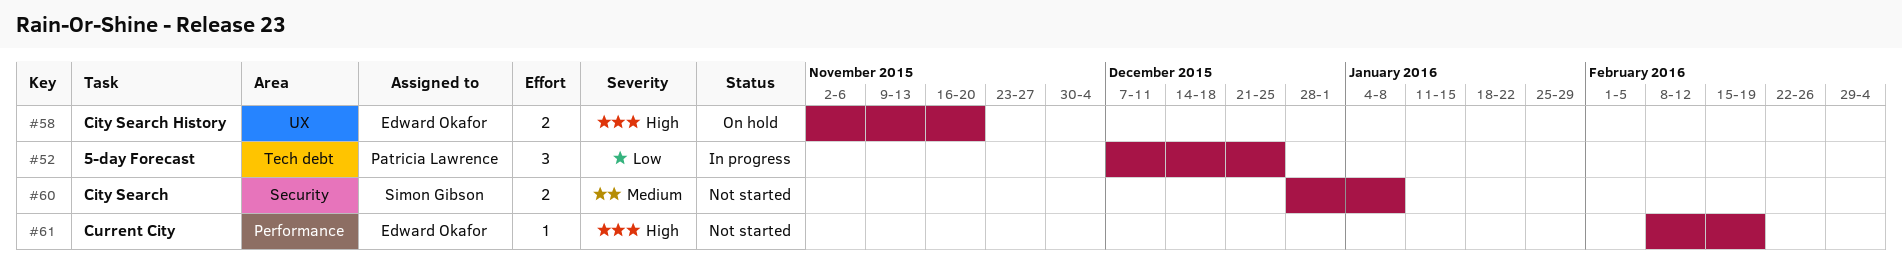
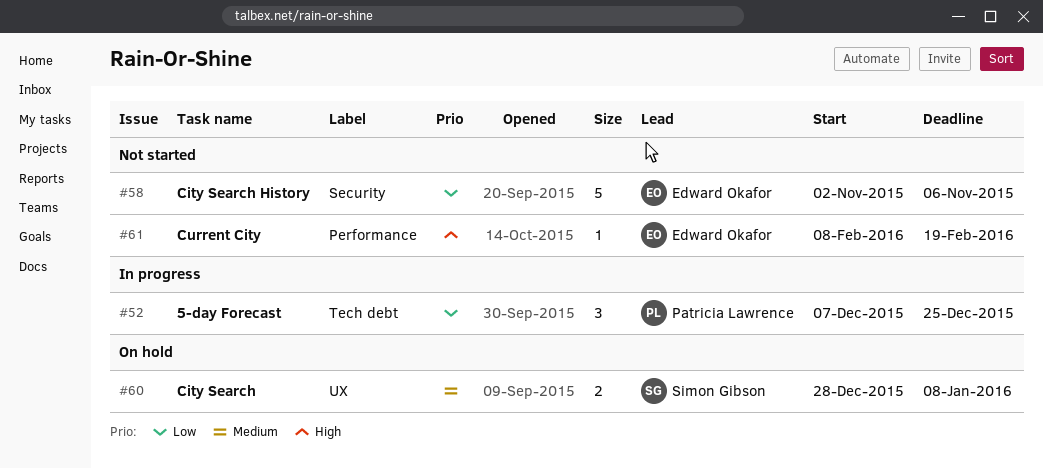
#58, status: On hold -> Not started
#58, priority: High -> Low
#58, label: UX -> Security
#58, estimate: 2 -> 5
#58, due: Nov 20 -> Nov 6
#60, status: Not started -> On hold
#60, label: Security -> UX

